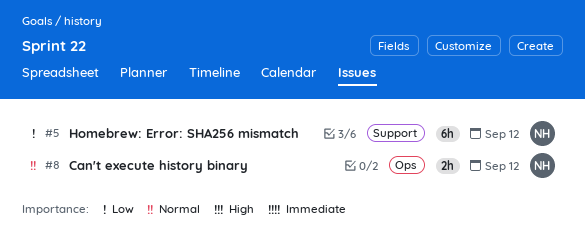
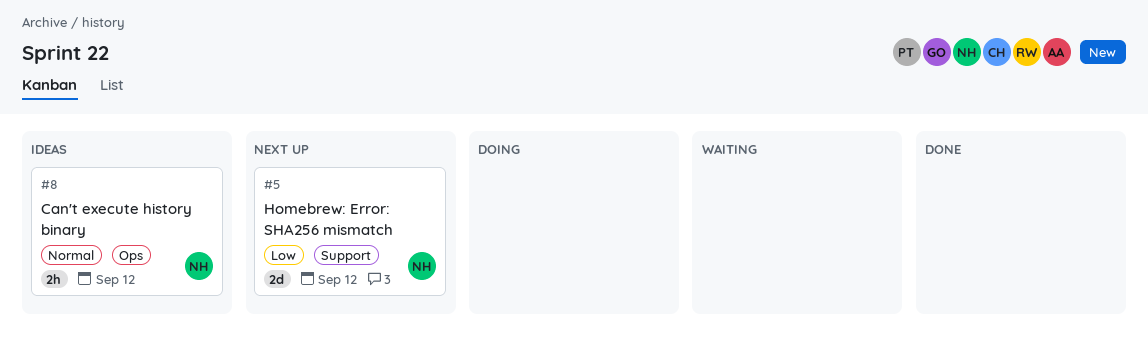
#5, estimate: 6h -> 2d

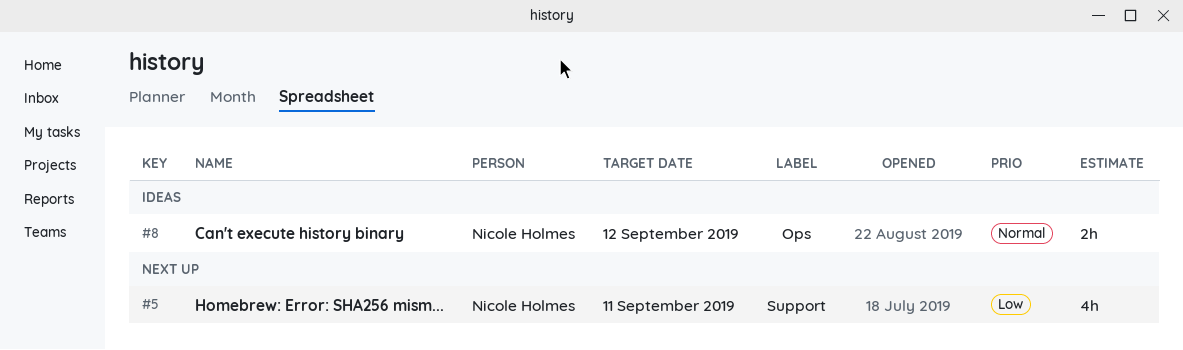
#5, estimate: 2d -> 4h
#5, due: Sep 12 -> Sep 11

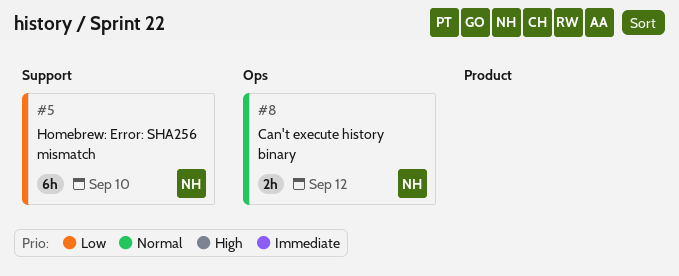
#5, estimate: 4h -> 6h
#5, due: Sep 11 -> Sep 10

